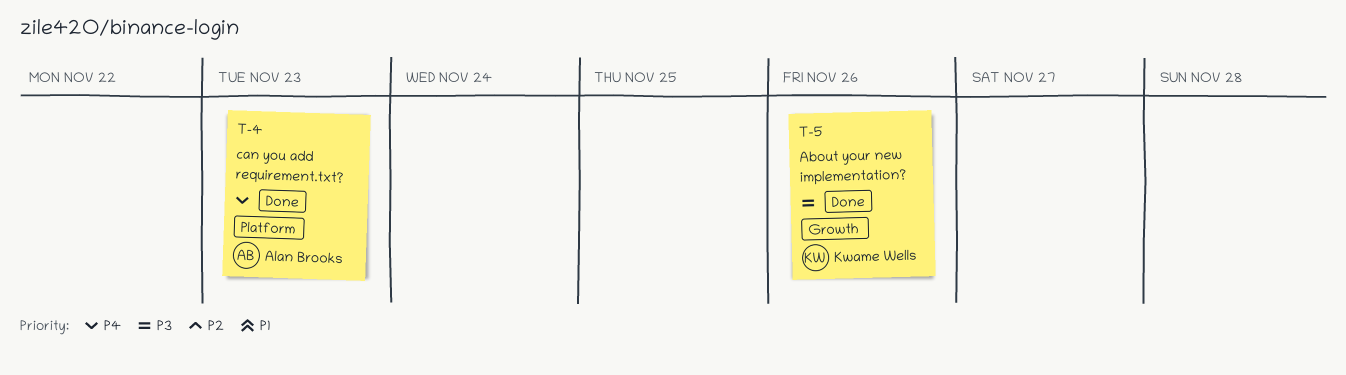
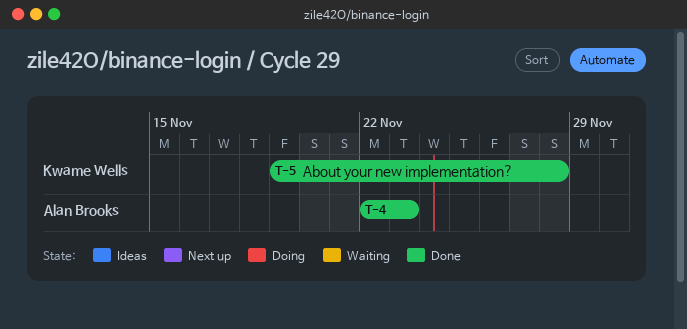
T-5, due: Nov 26 -> Nov 28

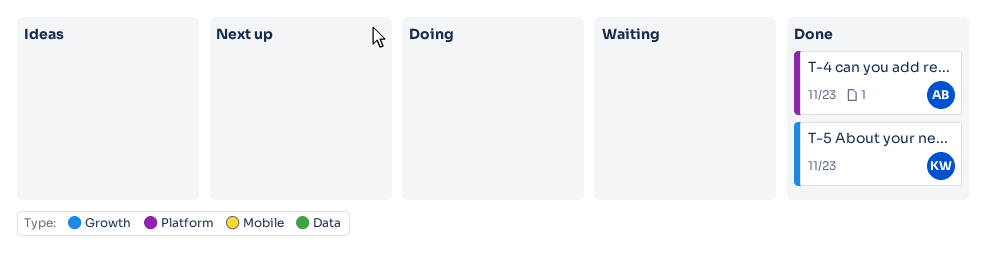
T-5, due: Nov 28 -> Nov 23

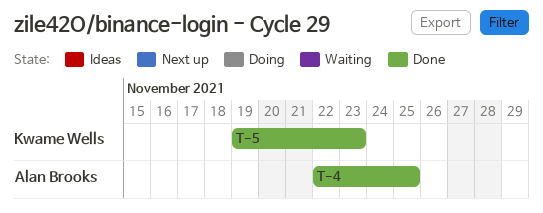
T-4, due: Nov 23 -> Nov 25

